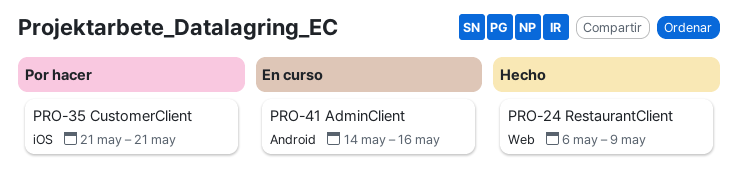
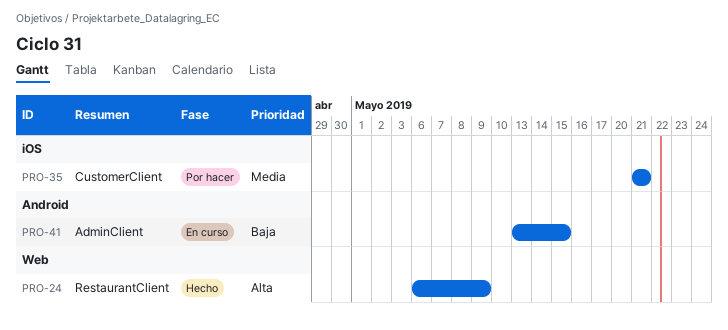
PRO-41, start: May 14 -> May 13
PRO-41, due: May 16 -> May 15

